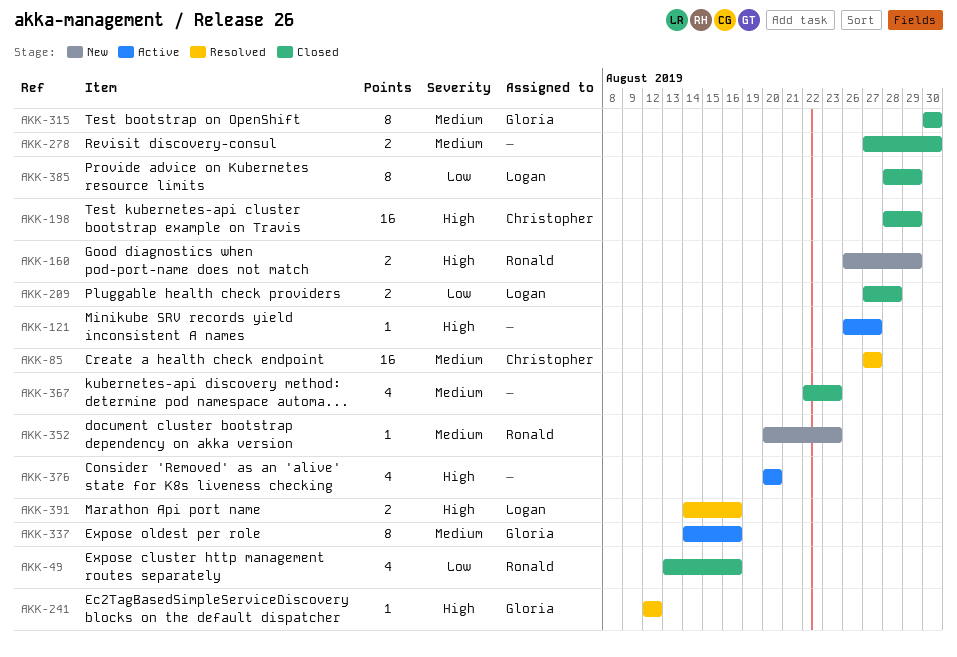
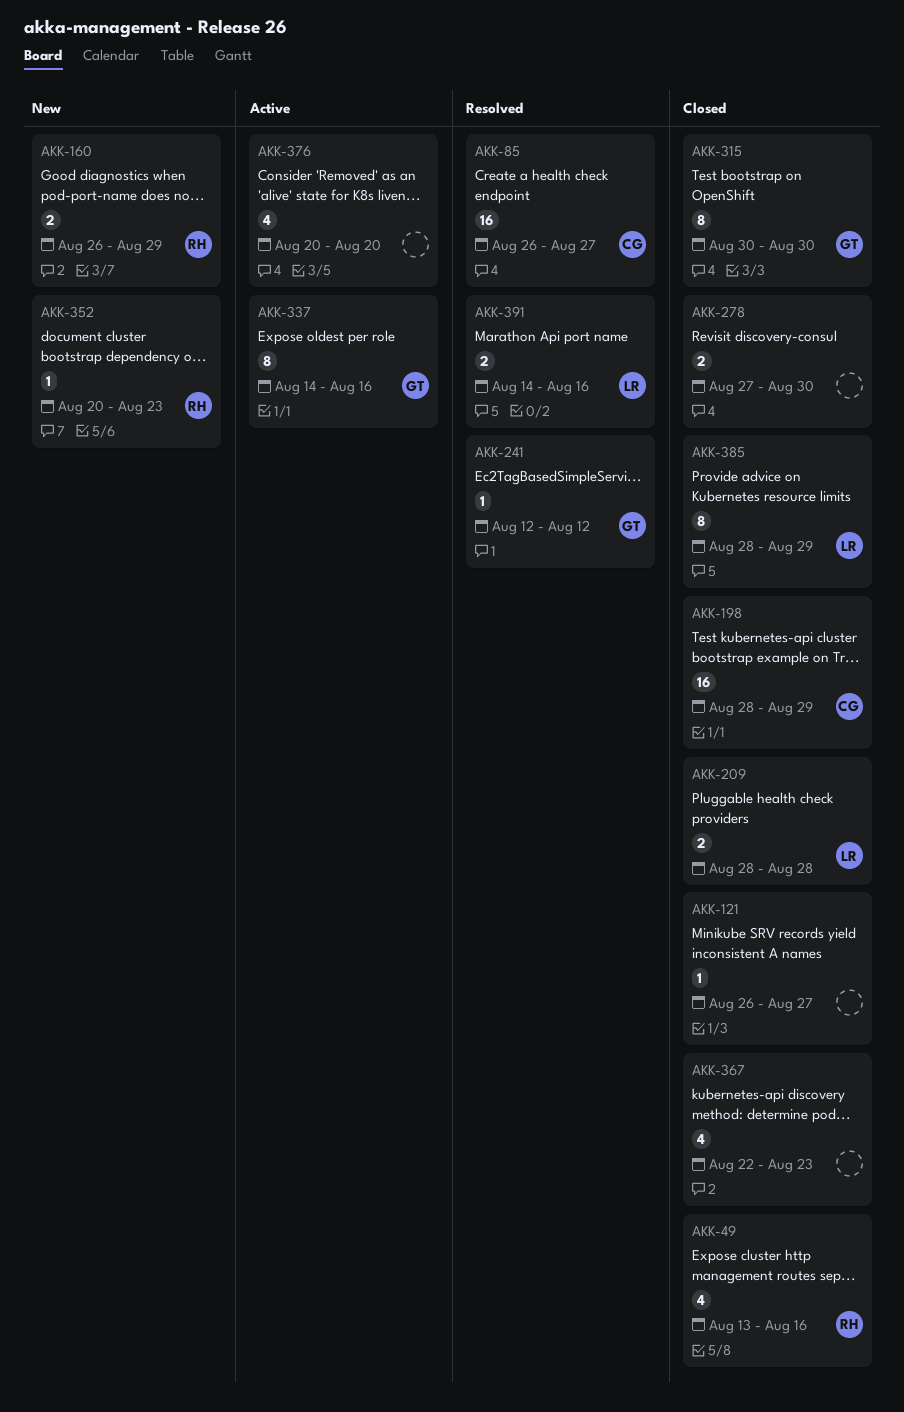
AKK-85, start: Aug 27 -> Aug 26
AKK-121, status: Active -> Closed
AKK-209, start: Aug 27 -> Aug 28

